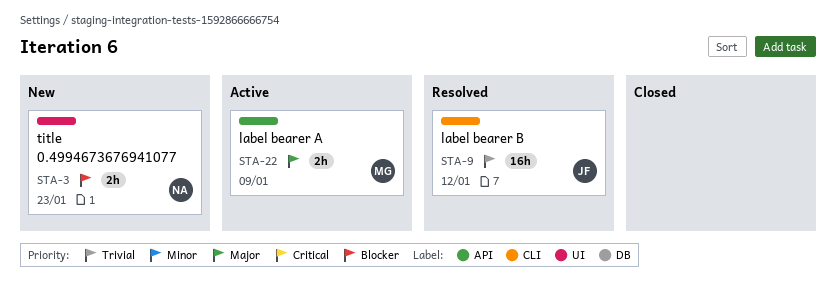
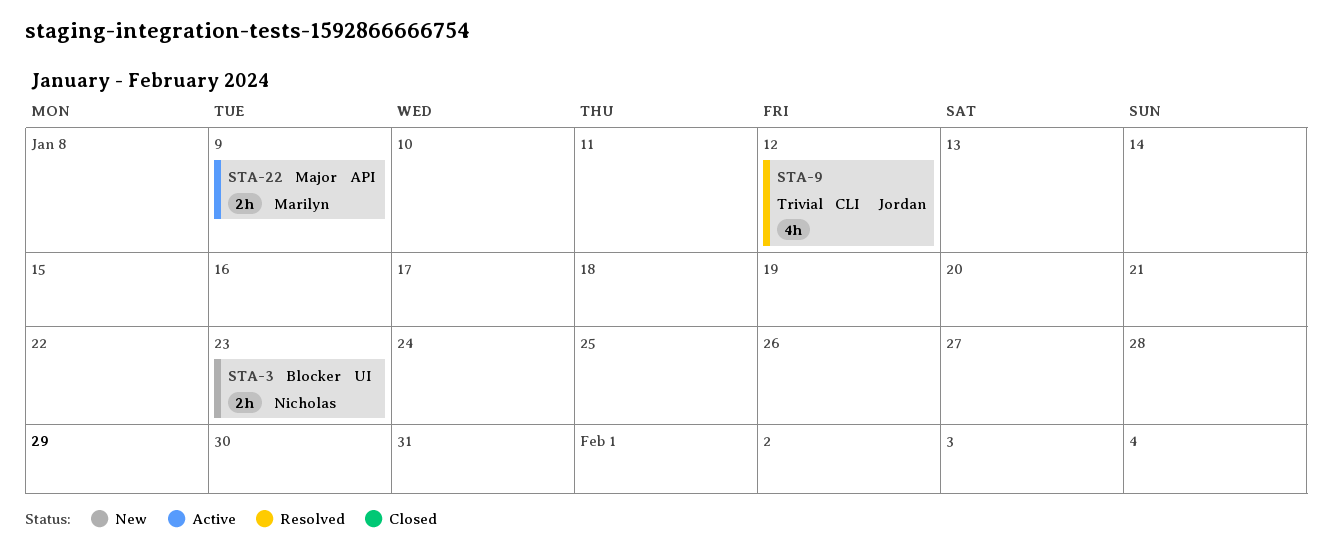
STA-9, estimate: 16h -> 4h

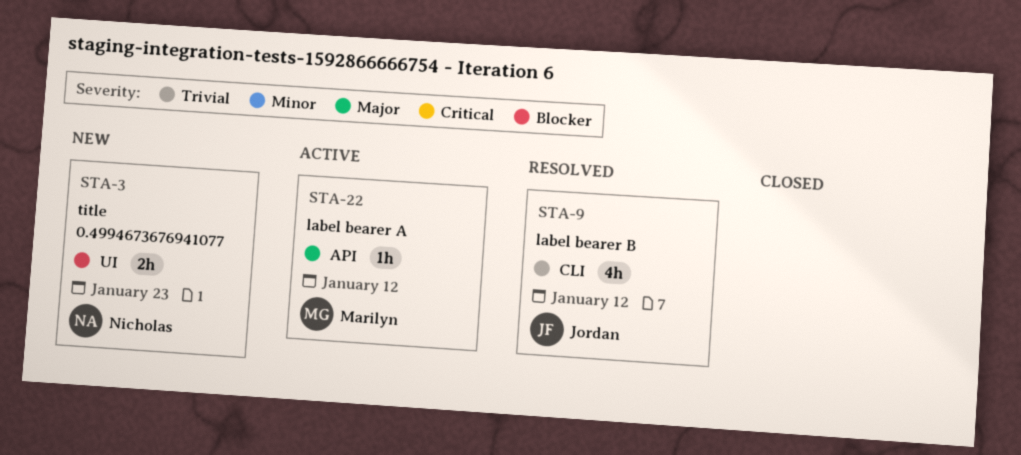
STA-22, estimate: 2h -> 1h
STA-22, due: Jan 9 -> Jan 12

